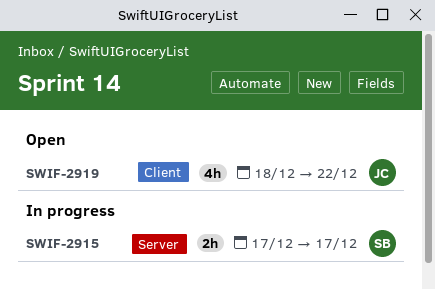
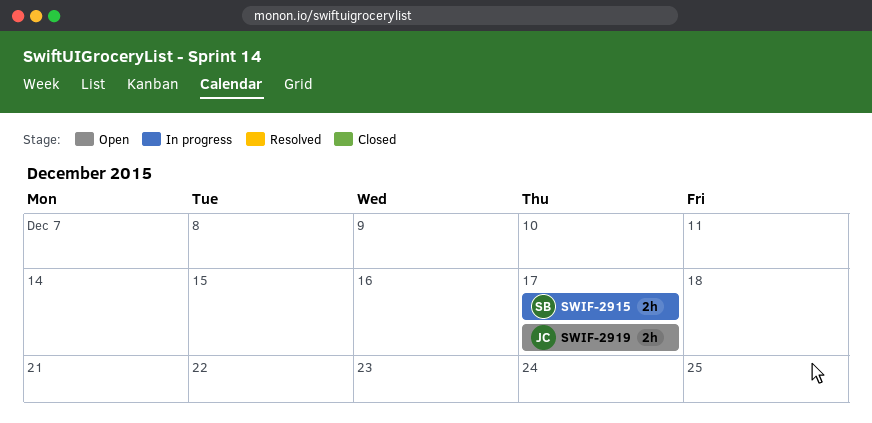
SWIF-2919, estimate: 4h -> 2h
SWIF-2919, start: Dec 18 -> Dec 17
SWIF-2919, due: Dec 22 -> Dec 17

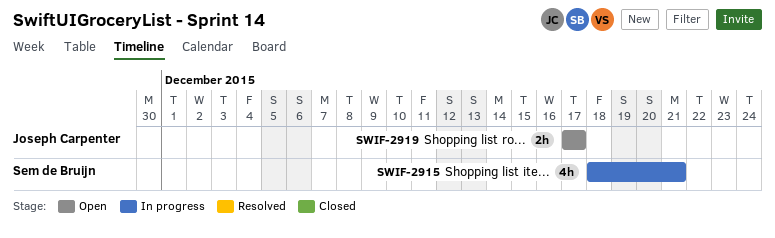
SWIF-2915, estimate: 2h -> 4h
SWIF-2915, start: Dec 17 -> Dec 18
SWIF-2915, due: Dec 17 -> Dec 21

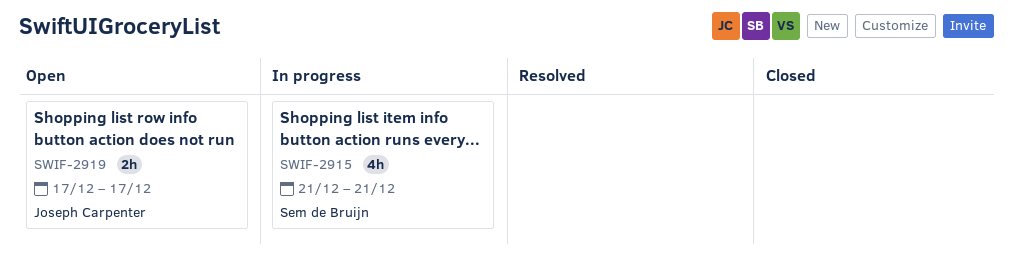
SWIF-2915, start: Dec 18 -> Dec 21

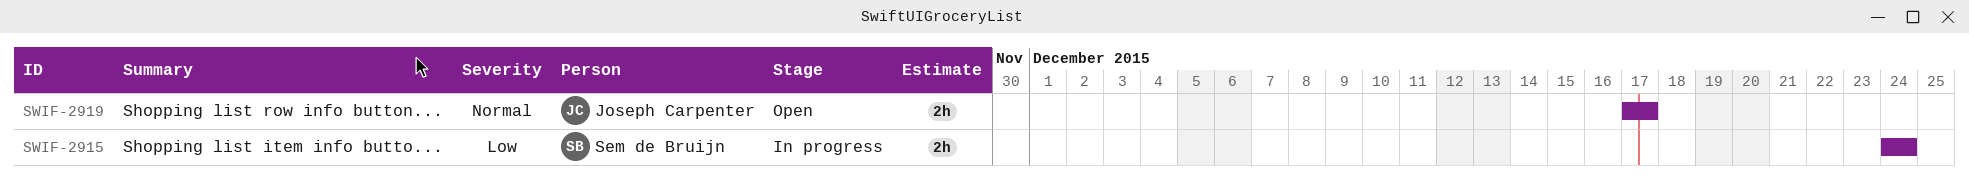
SWIF-2915, estimate: 4h -> 2h
SWIF-2915, start: Dec 21 -> Dec 24
SWIF-2915, due: Dec 21 -> Dec 24

